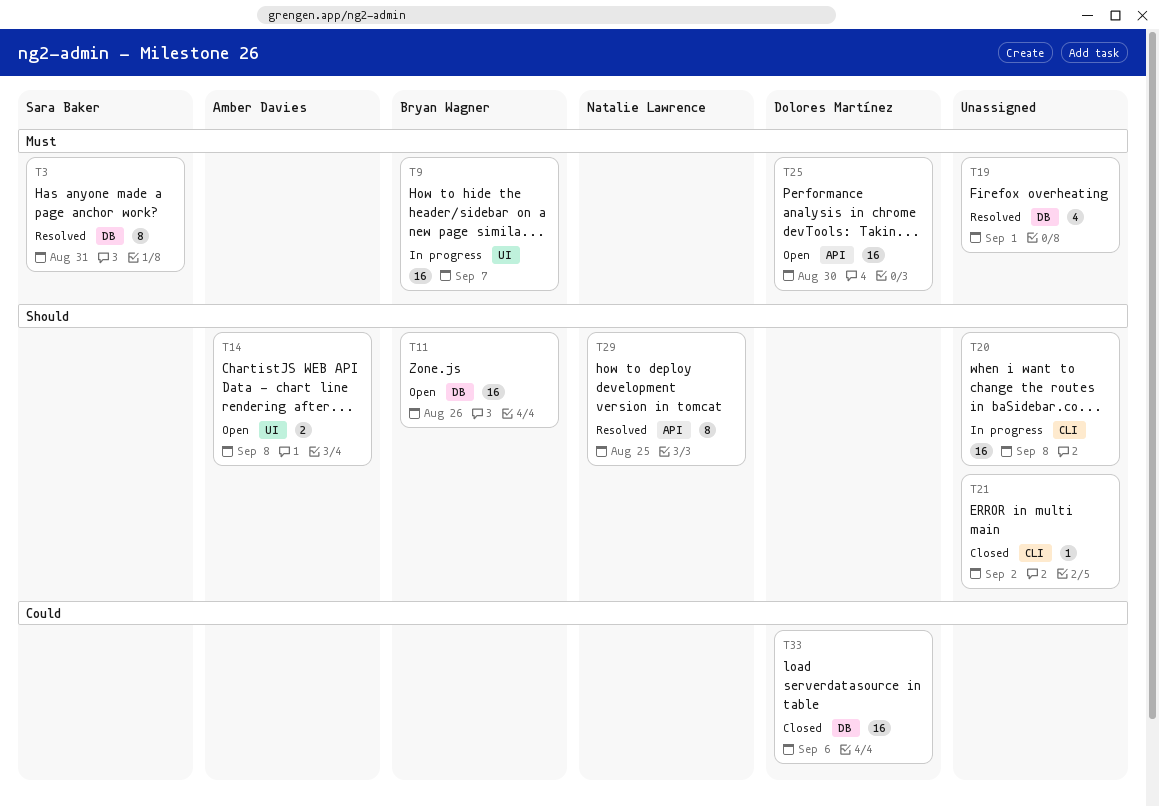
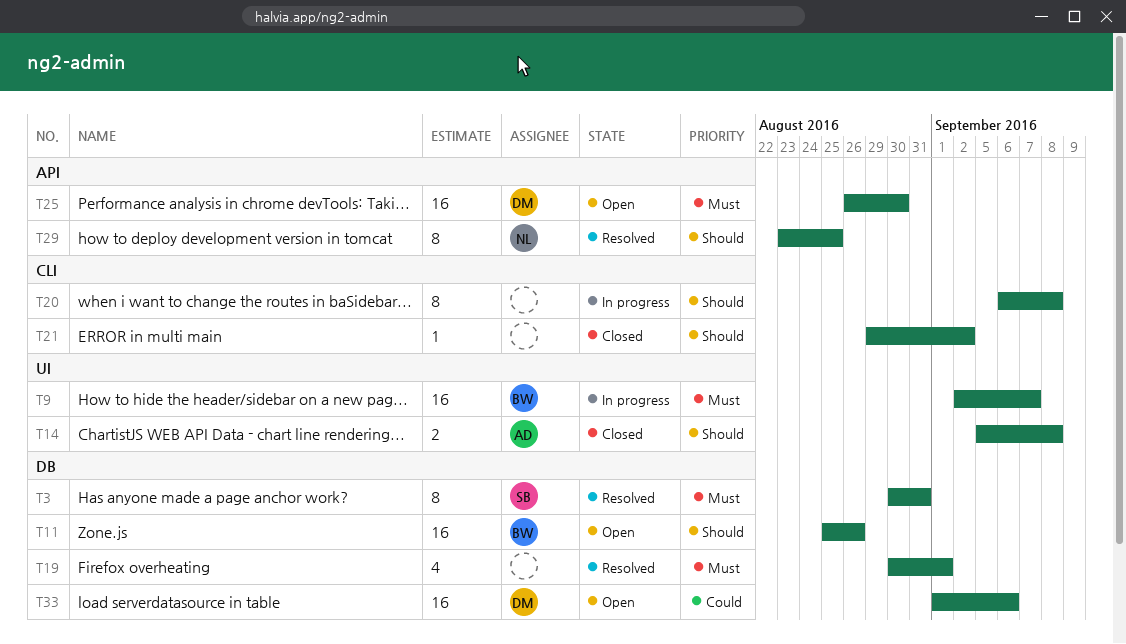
T14, status: Open -> Closed
T20, estimate: 16 -> 8
T33, status: Closed -> Open

